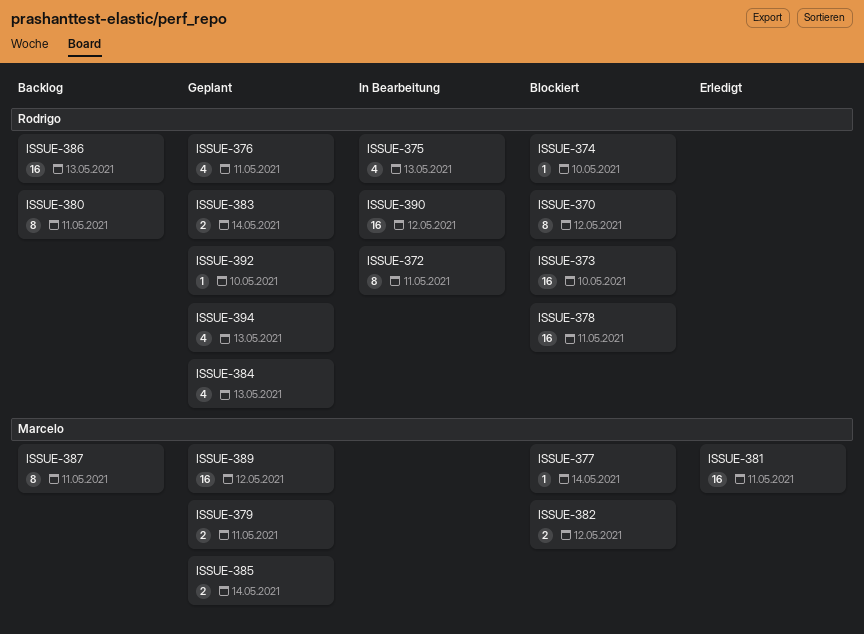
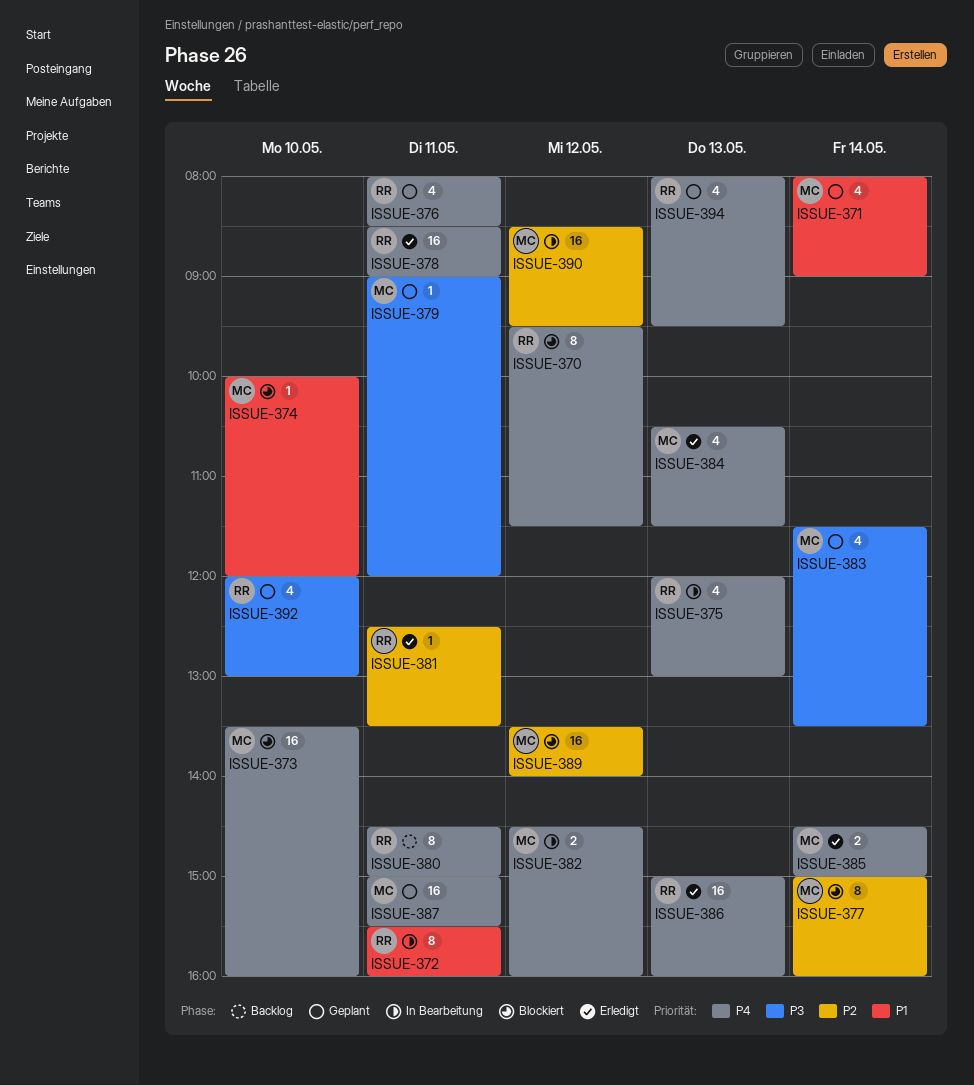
ISSUE-371: none -> present
ISSUE-373, owner: Rodrigo -> Marcelo
ISSUE-374, owner: Rodrigo -> Marcelo
ISSUE-377, estimate: 1 -> 8
ISSUE-378, status: Blockiert -> Erledigt
ISSUE-379, estimate: 2 -> 1
ISSUE-381, owner: Marcelo -> Rodrigo
ISSUE-381, estimate: 16 -> 1
ISSUE-382, status: Blockiert -> In Bearbeitung
ISSUE-383, owner: Rodrigo -> Marcelo
ISSUE-383, estimate: 2 -> 4
ISSUE-384, status: Geplant -> Erledigt
ISSUE-384, owner: Rodrigo -> Marcelo
ISSUE-385, status: Geplant -> Erledigt
ISSUE-386, status: Backlog -> Erledigt
ISSUE-387, status: Backlog -> Geplant
ISSUE-387, estimate: 8 -> 16
ISSUE-389, status: Geplant -> Blockiert
ISSUE-390, owner: Rodrigo -> Marcelo
ISSUE-392, estimate: 1 -> 4

